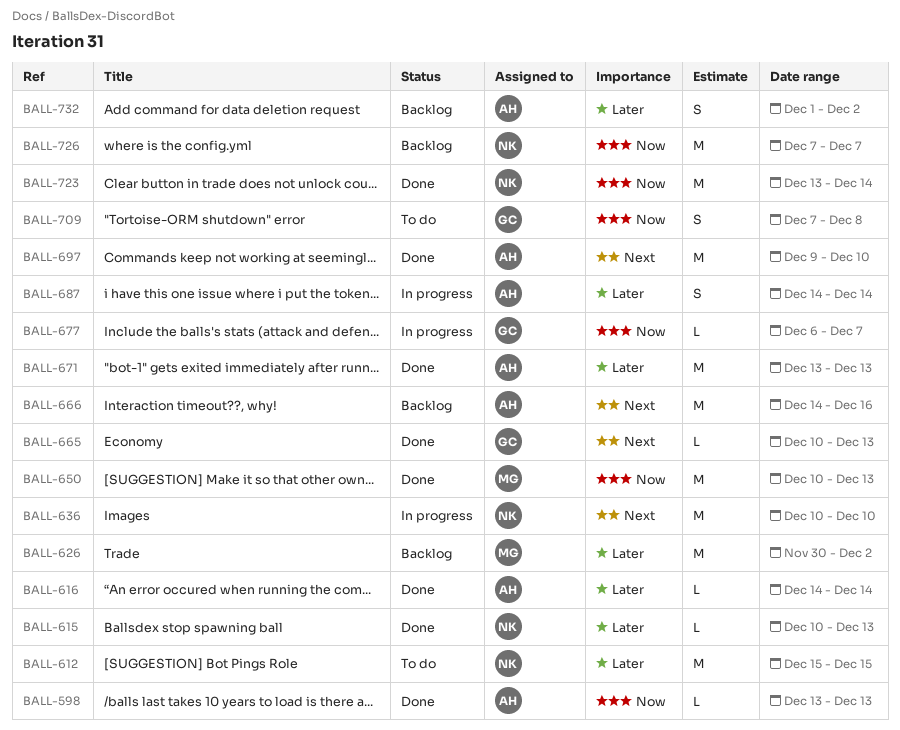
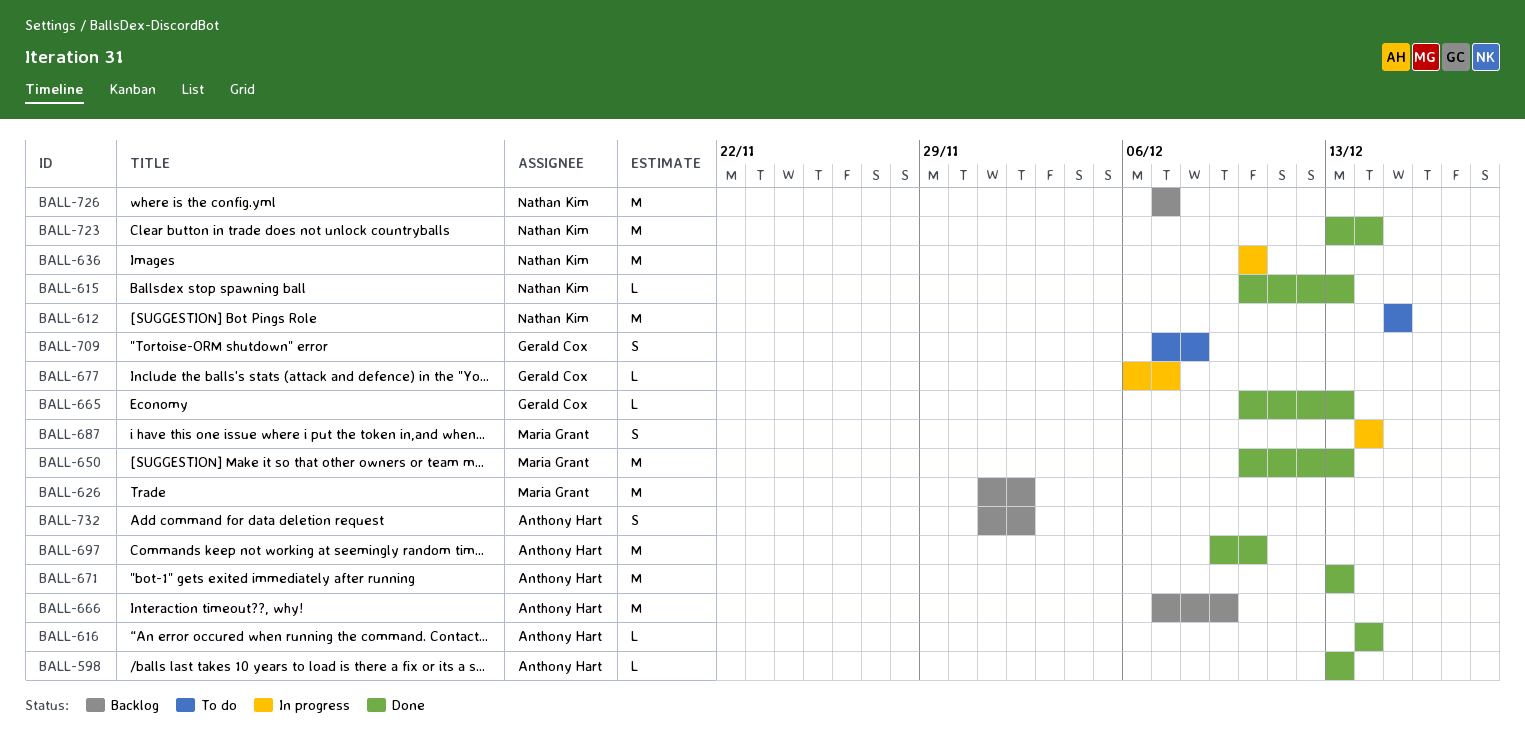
BALL-626, start: Nov 30 -> Dec 1
BALL-666, start: Dec 14 -> Dec 7
BALL-666, due: Dec 16 -> Dec 9
BALL-687, owner: Anthony Hart -> Maria Grant

